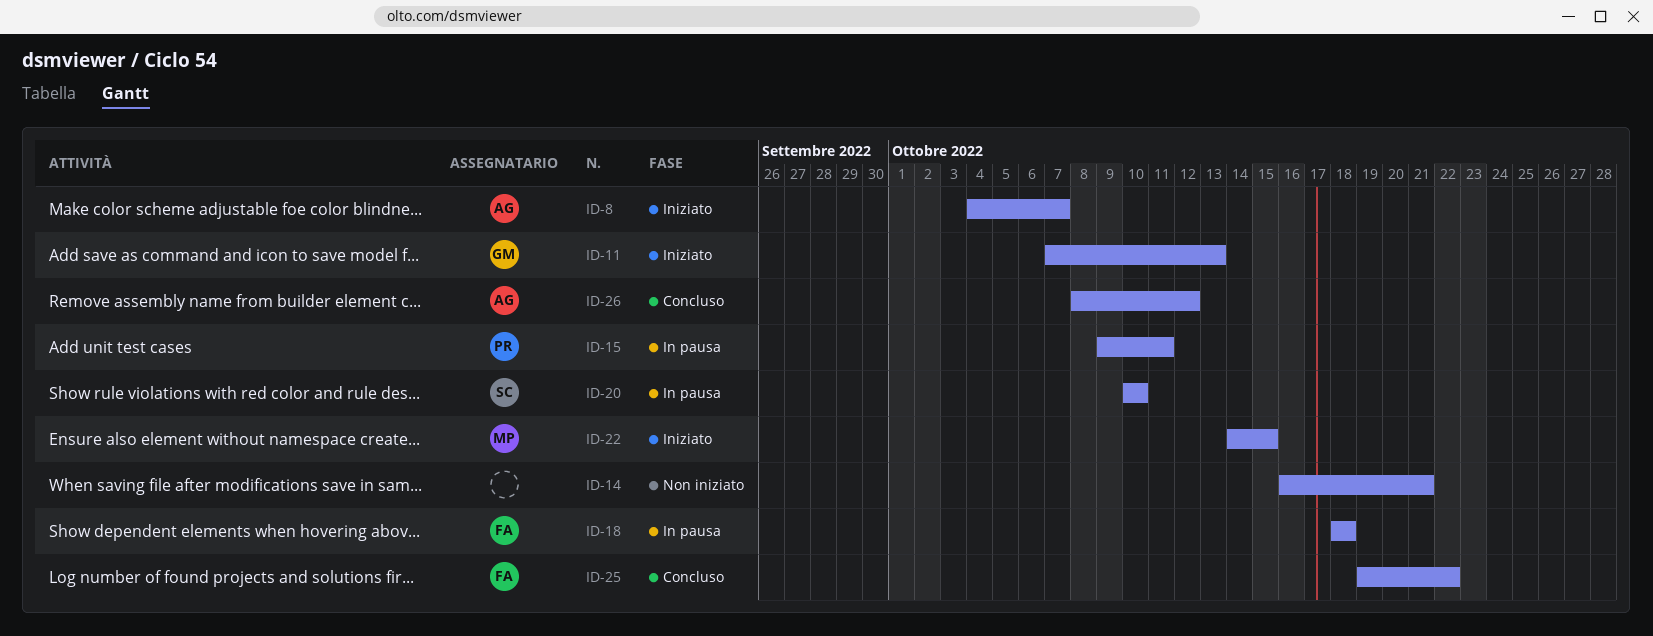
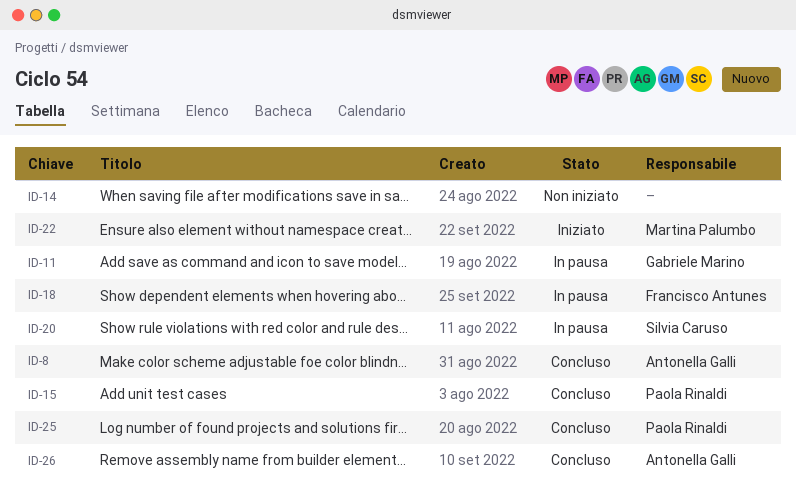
ID-8, status: Iniziato -> Concluso
ID-11, status: Iniziato -> In pausa
ID-15, status: In pausa -> Concluso
ID-25, owner: Francisco Antunes -> Paola Rinaldi

